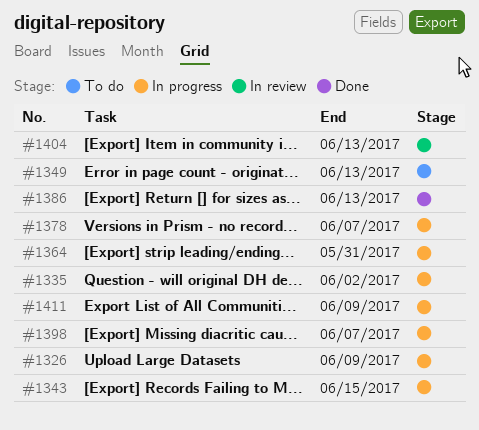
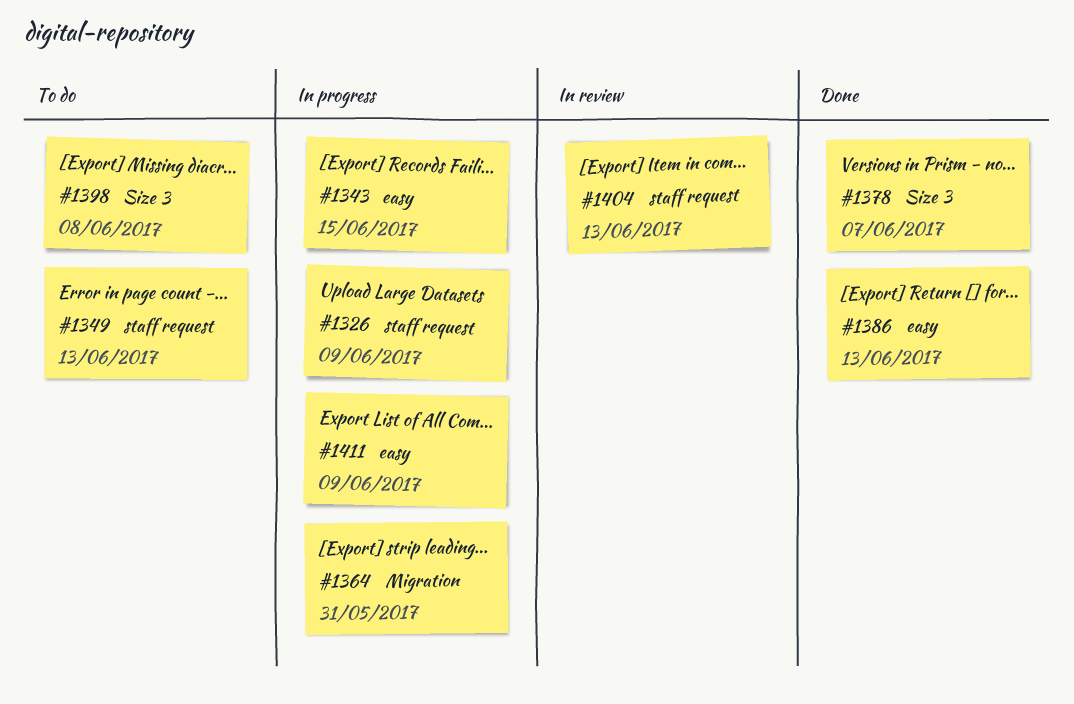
#1335: present -> none
#1378, status: In progress -> Done
#1398, status: In progress -> To do
#1398, due: Jun 7 -> Jun 8

